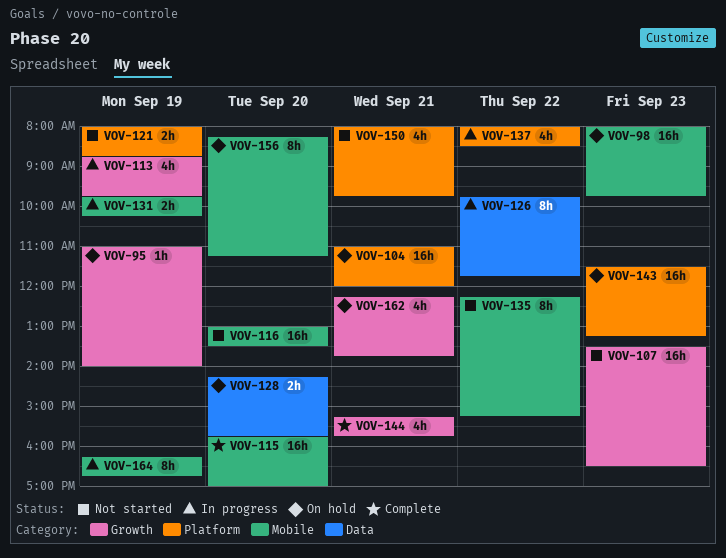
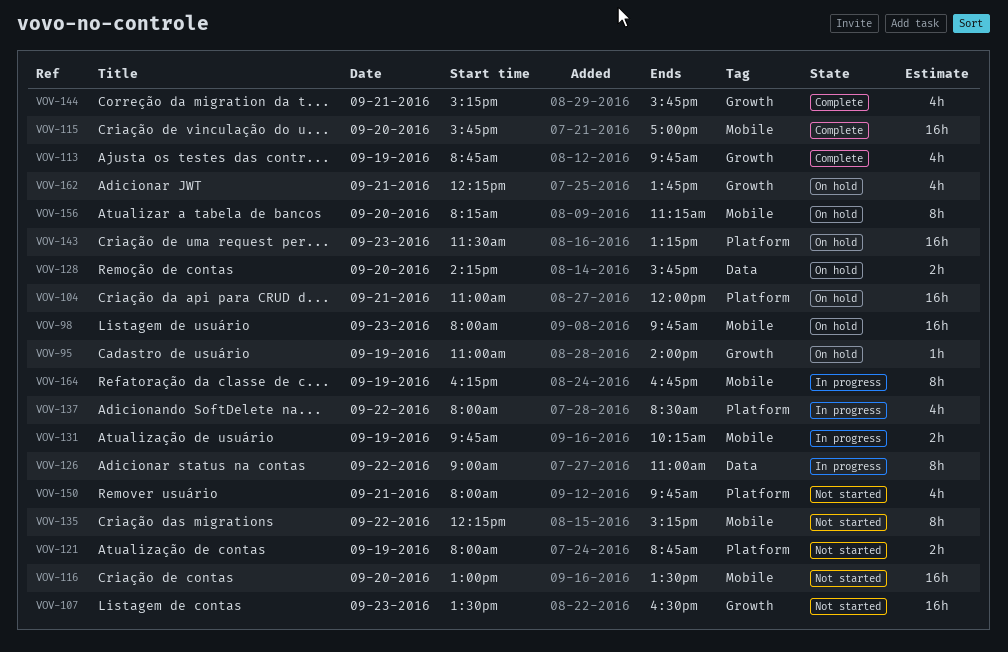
VOV-113, status: In progress -> Complete
VOV-126, begins: 09:45 -> 09:00
VOV-126, ends: 11:45 -> 11:00

